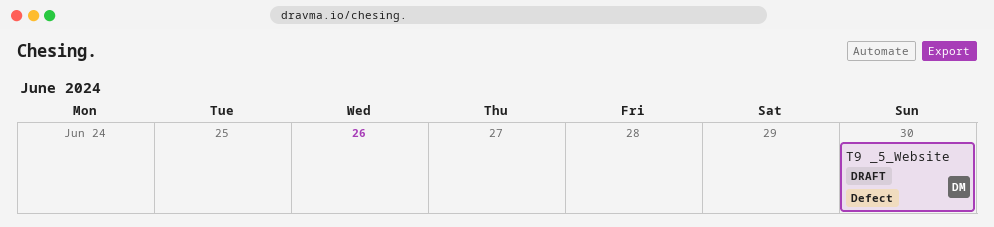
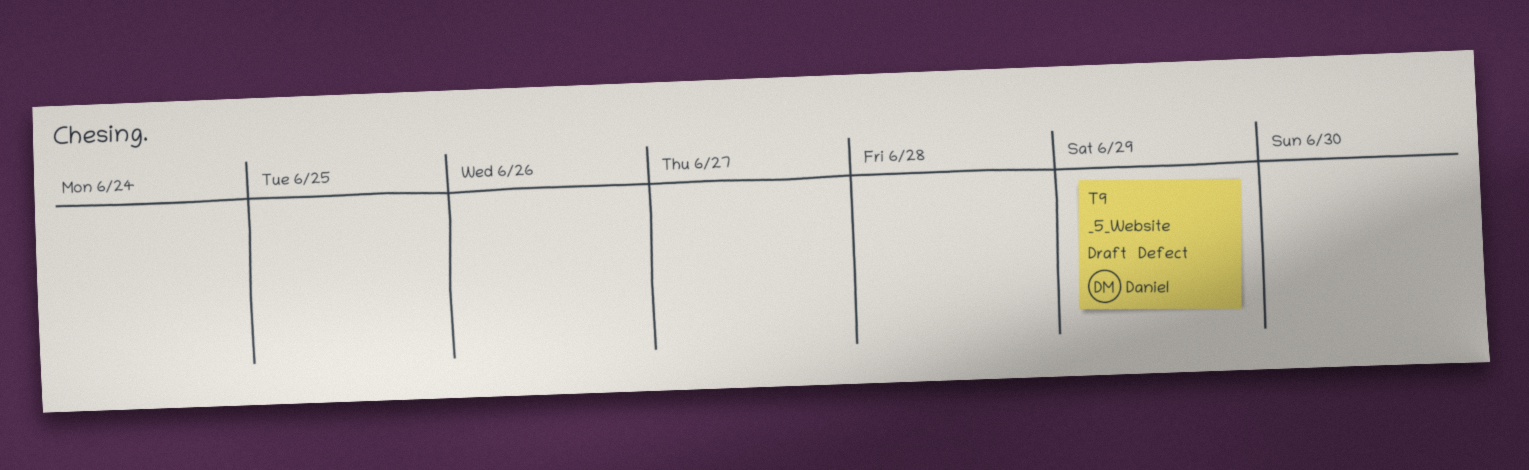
T9, due: Jun 30 -> Jun 29

